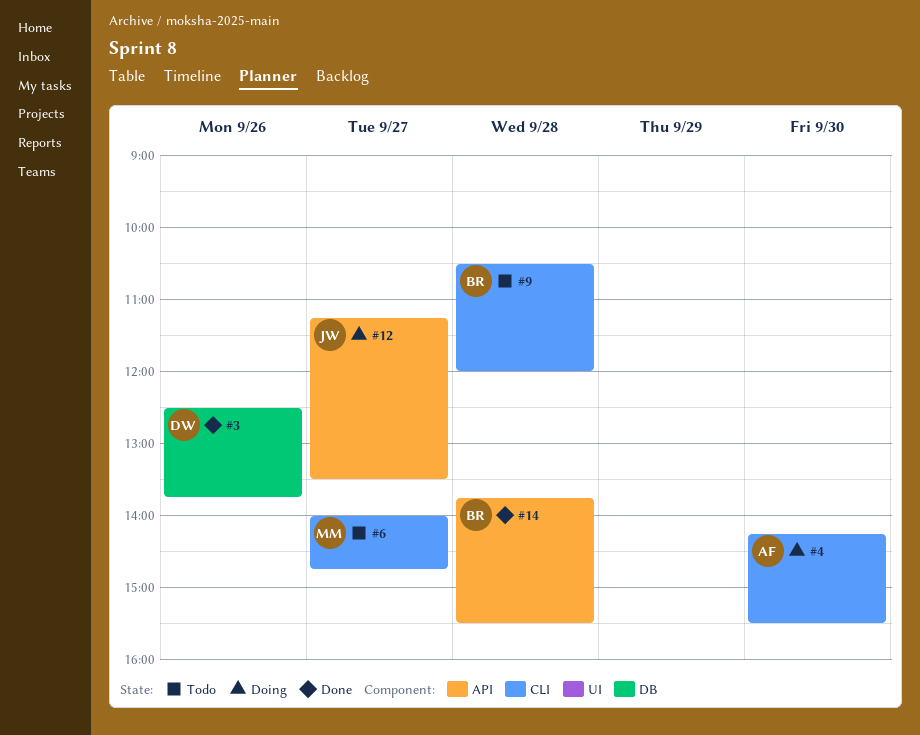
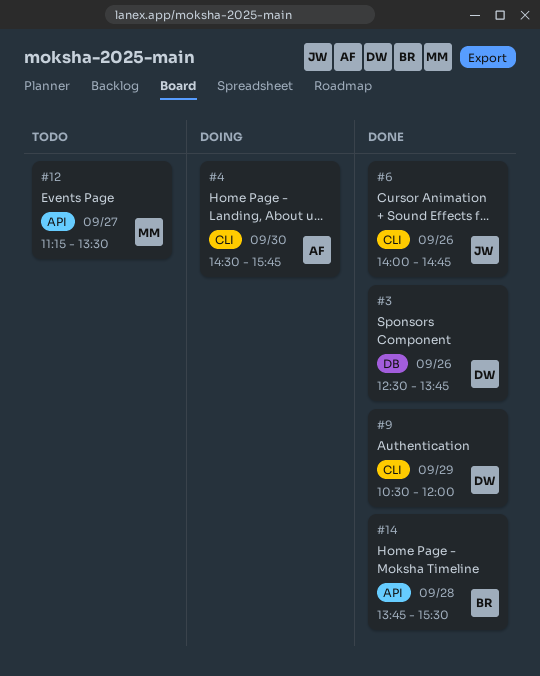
#4, begins: 14:15 -> 14:30
#4, ends: 15:30 -> 15:45
#6, status: Todo -> Done
#6, owner: MM -> JW
#6, day: Sep 27 -> Sep 26
#9, status: Todo -> Done
#9, owner: BR -> DW
#9, day: Sep 28 -> Sep 29
#12, status: Doing -> Todo
#12, owner: JW -> MM

